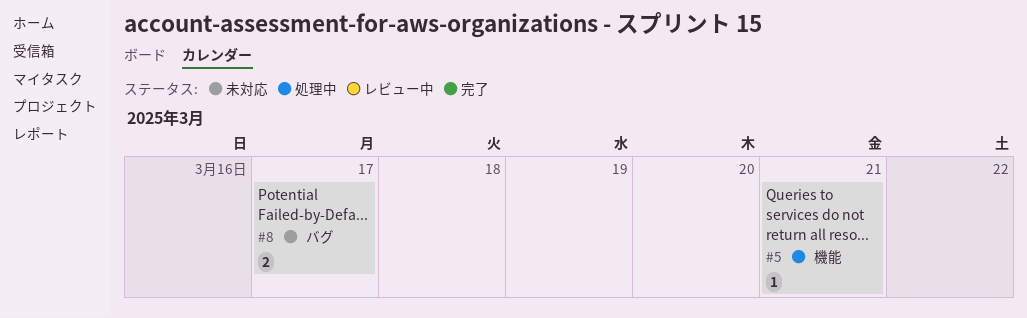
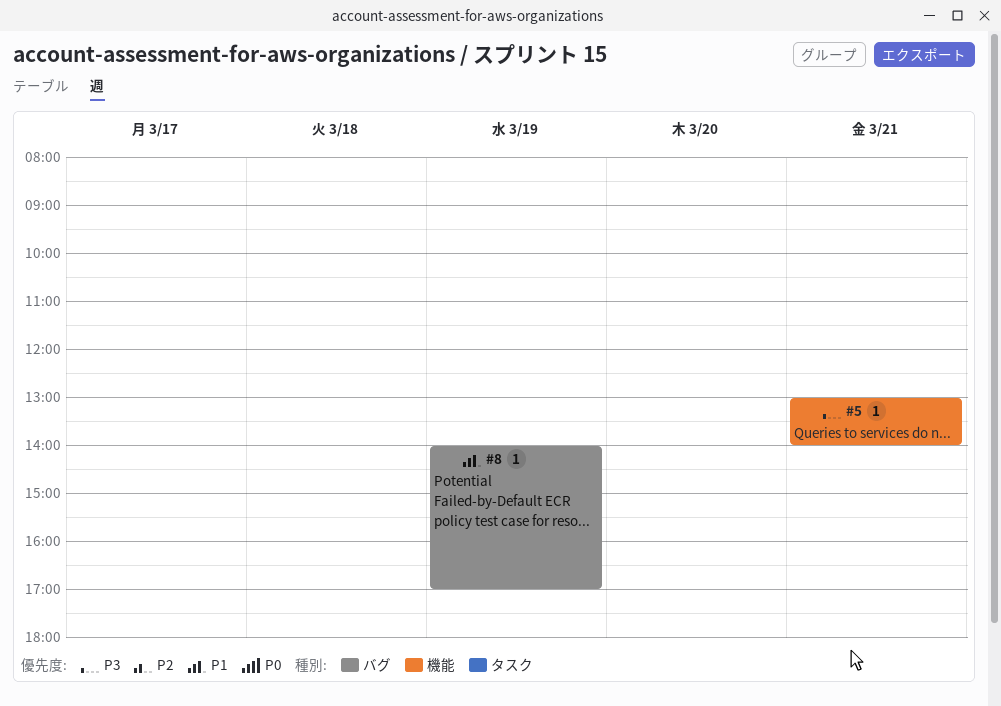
#8, estimate: 2 -> 1
#8, day: Mar 17 -> Mar 19

